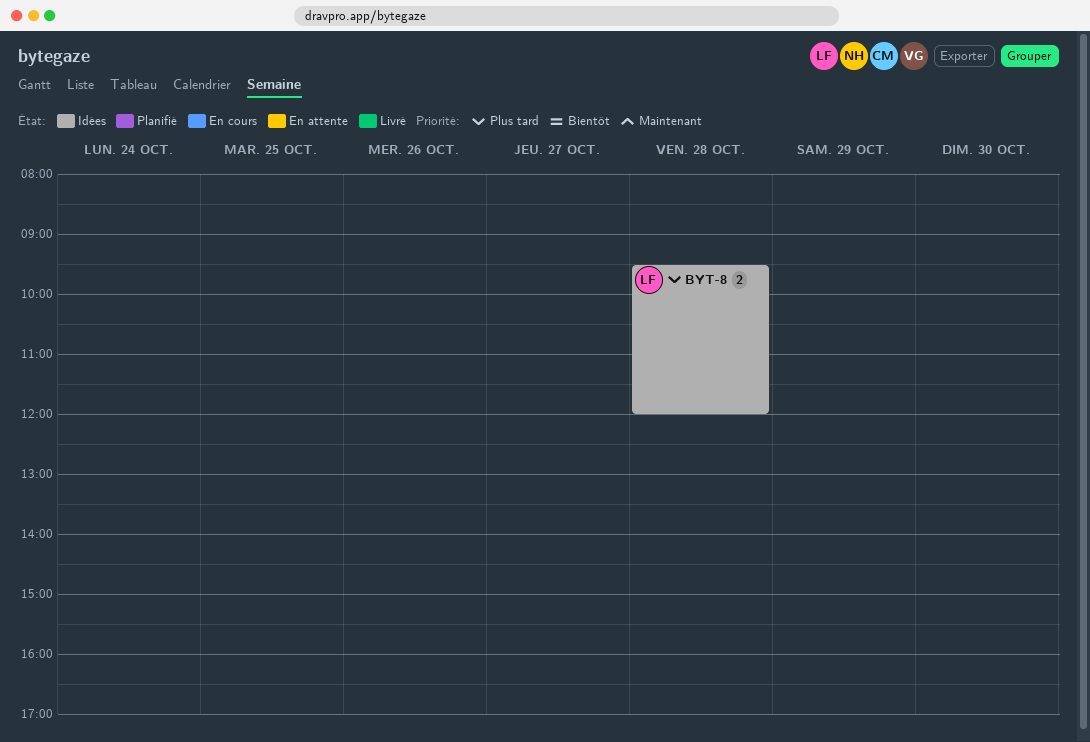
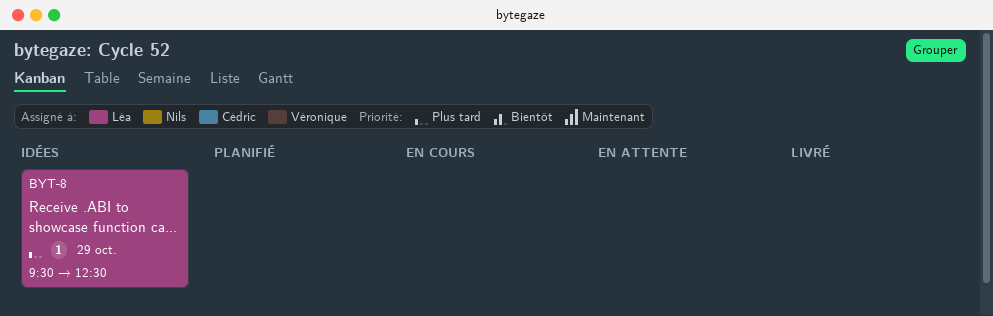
BYT-8, estimate: 2 -> 1
BYT-8, day: Oct 28 -> Oct 29
BYT-8, ends: 12:00 -> 12:30

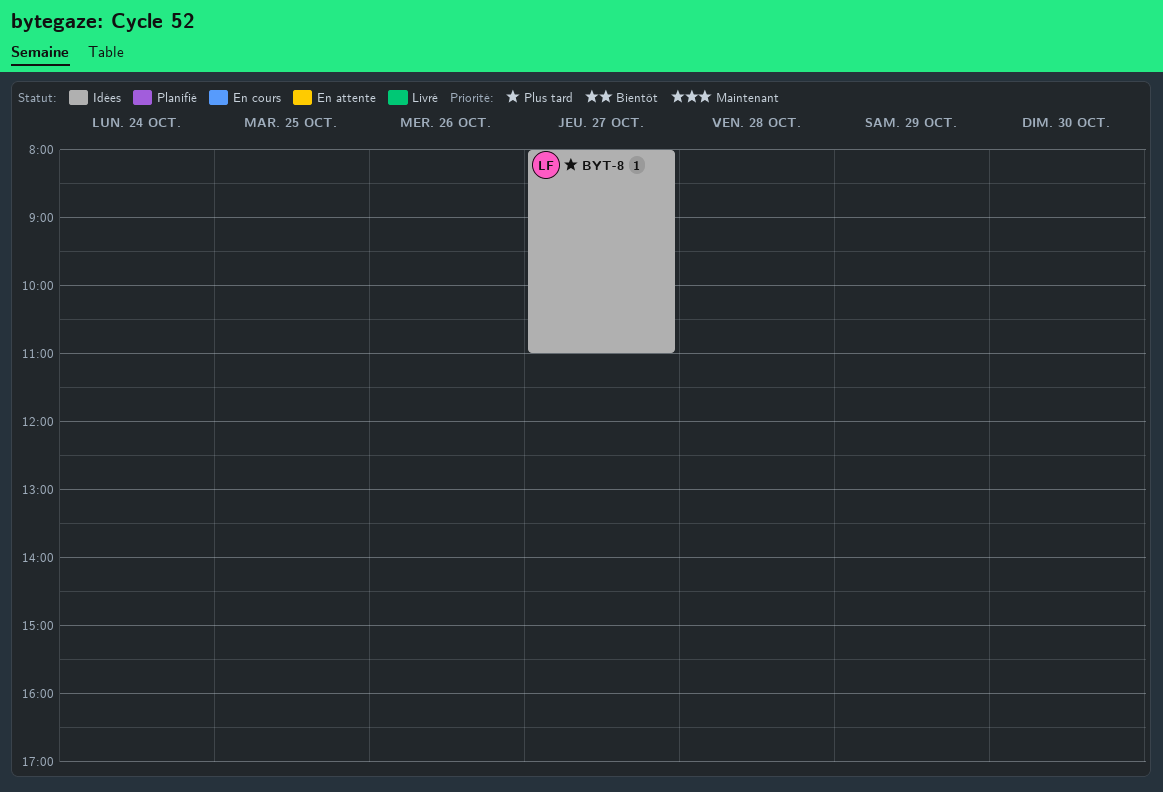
BYT-8, day: Oct 29 -> Oct 27
BYT-8, begins: 09:30 -> 08:00
BYT-8, ends: 12:30 -> 11:00

